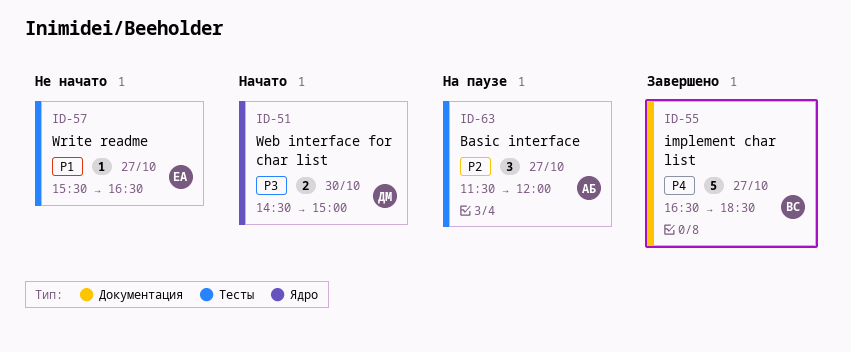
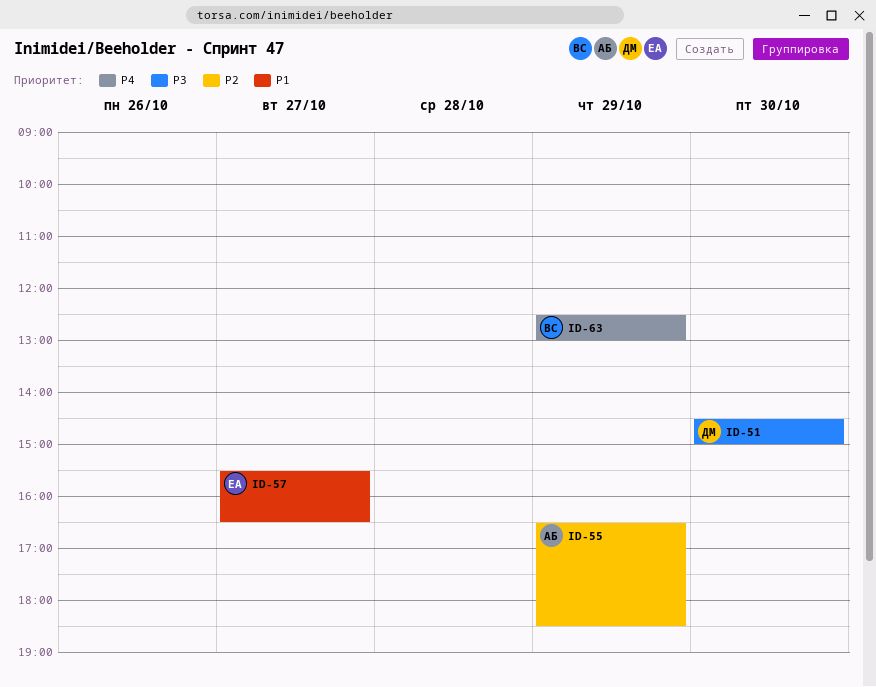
ID-55, owner: ВС -> АБ
ID-55, priority: P4 -> P2
ID-55, day: Oct 27 -> Oct 29
ID-63, owner: АБ -> ВС
ID-63, priority: P2 -> P4
ID-63, day: Oct 27 -> Oct 29
ID-63, begins: 11:30 -> 12:30
ID-63, ends: 12:00 -> 13:00

